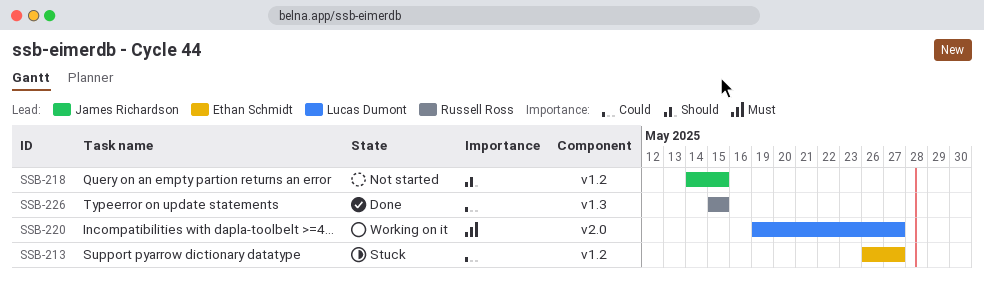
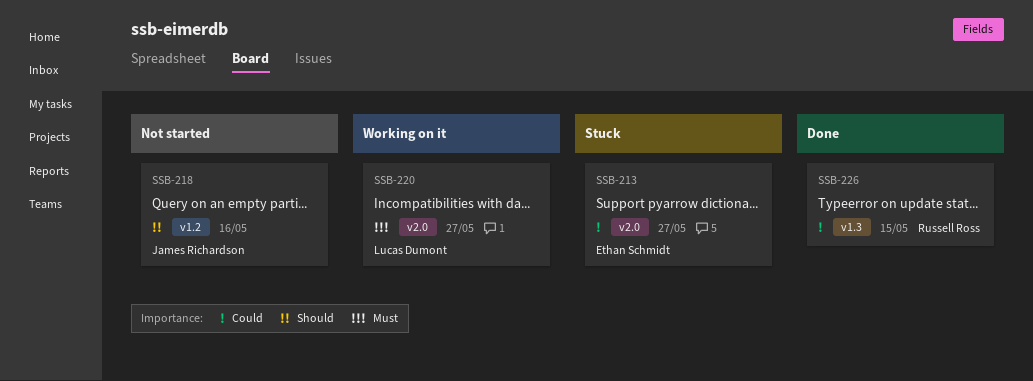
SSB-213, label: v1.2 -> v2.0
SSB-218, due: May 15 -> May 16

